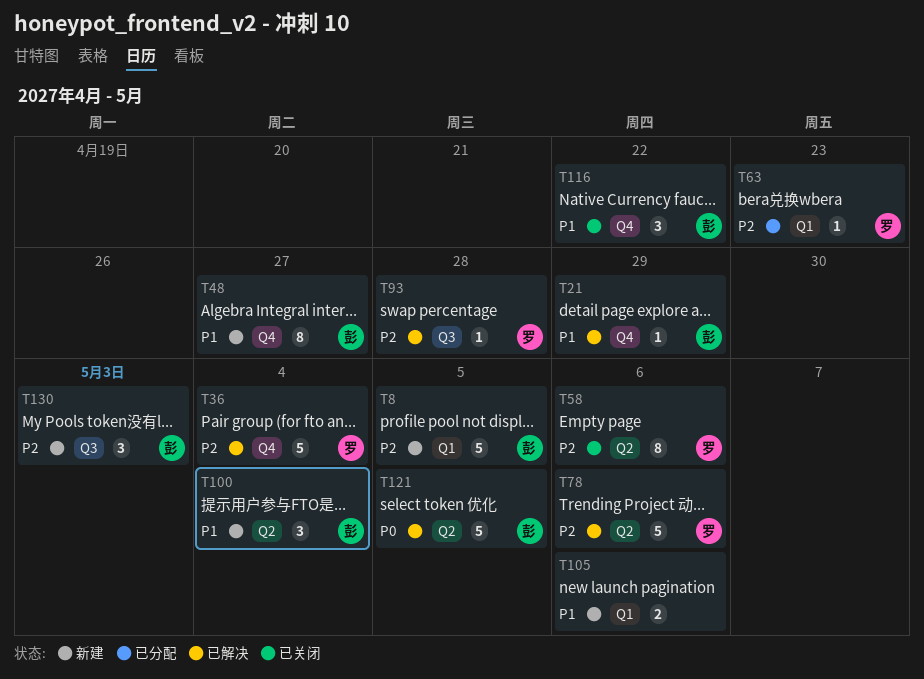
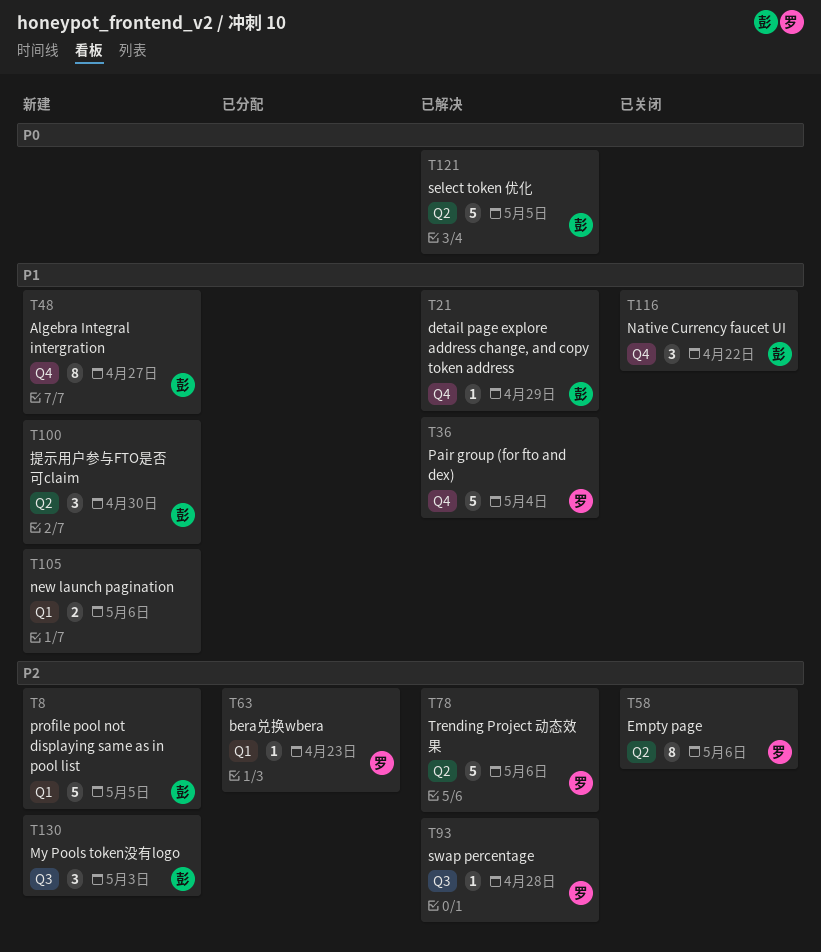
T36, priority: P2 -> P1
T100, due: May 4 -> Apr 30

